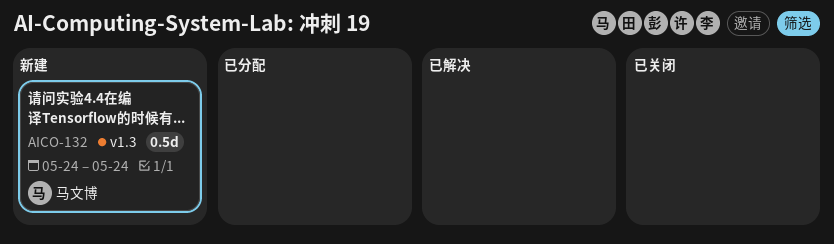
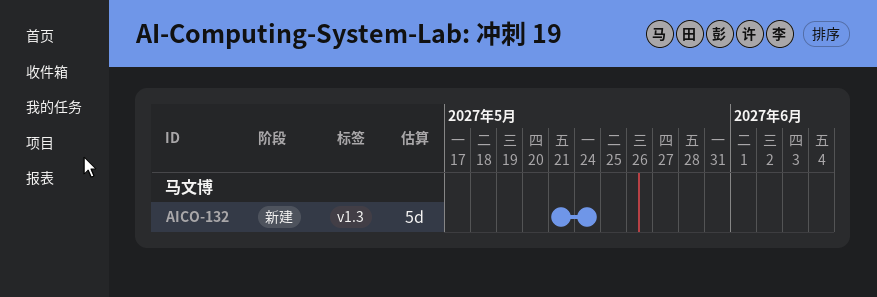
AICO-132, estimate: 0.5d -> 5d
AICO-132, start: May 24 -> May 21

